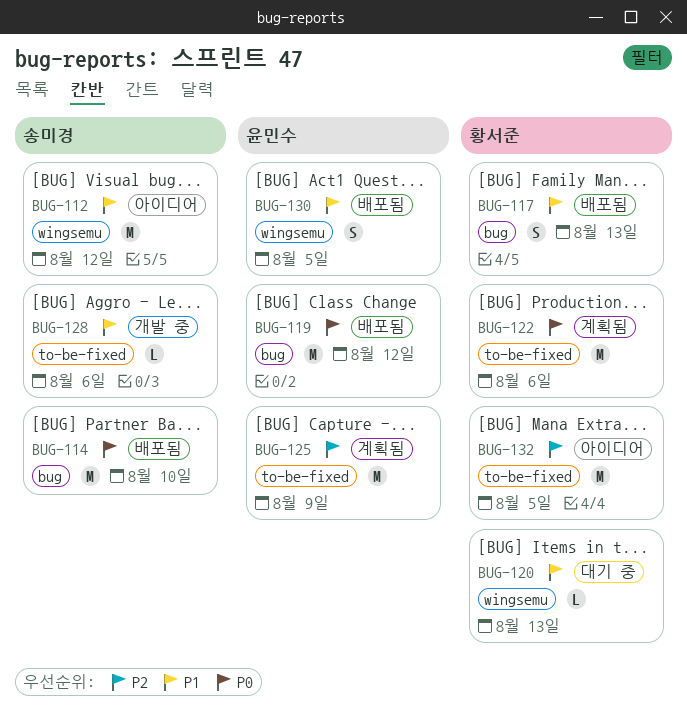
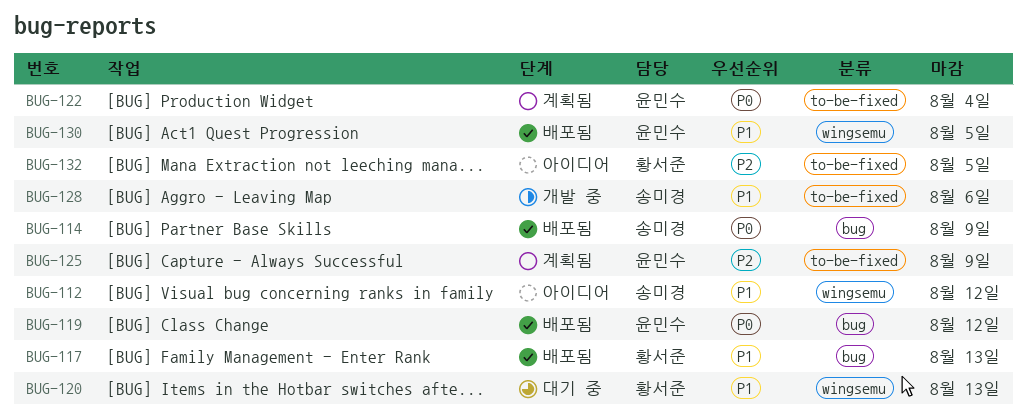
BUG-114, due: Aug 10 -> Aug 9
BUG-122, owner: 황서준 -> 윤민수
BUG-122, due: Aug 6 -> Aug 4

